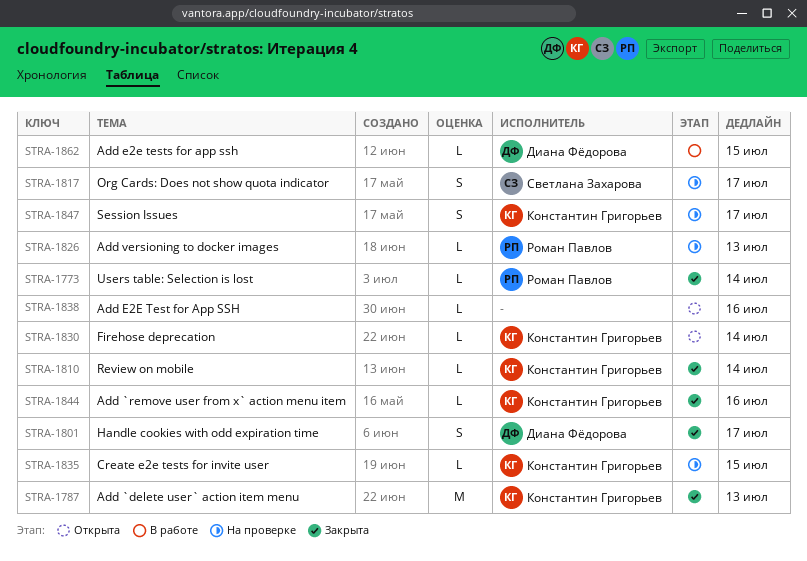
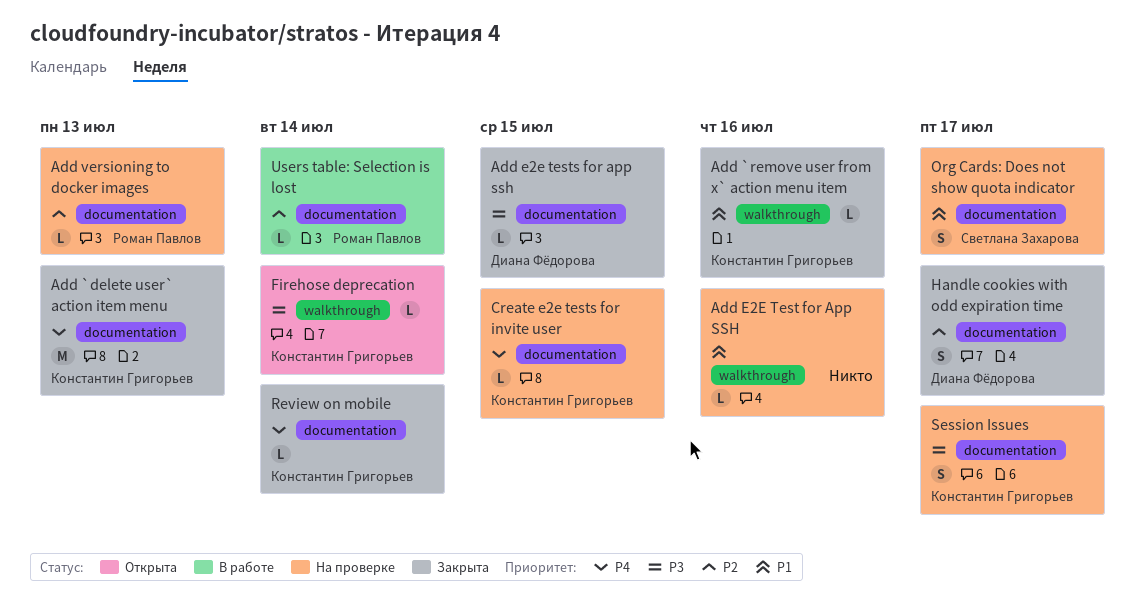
Add E2E Test for App SSH, status: Открыта -> На проверке
Add e2e tests for app ssh, status: В работе -> Закрыта
Users table: Selection is lost, status: Закрыта -> В работе

